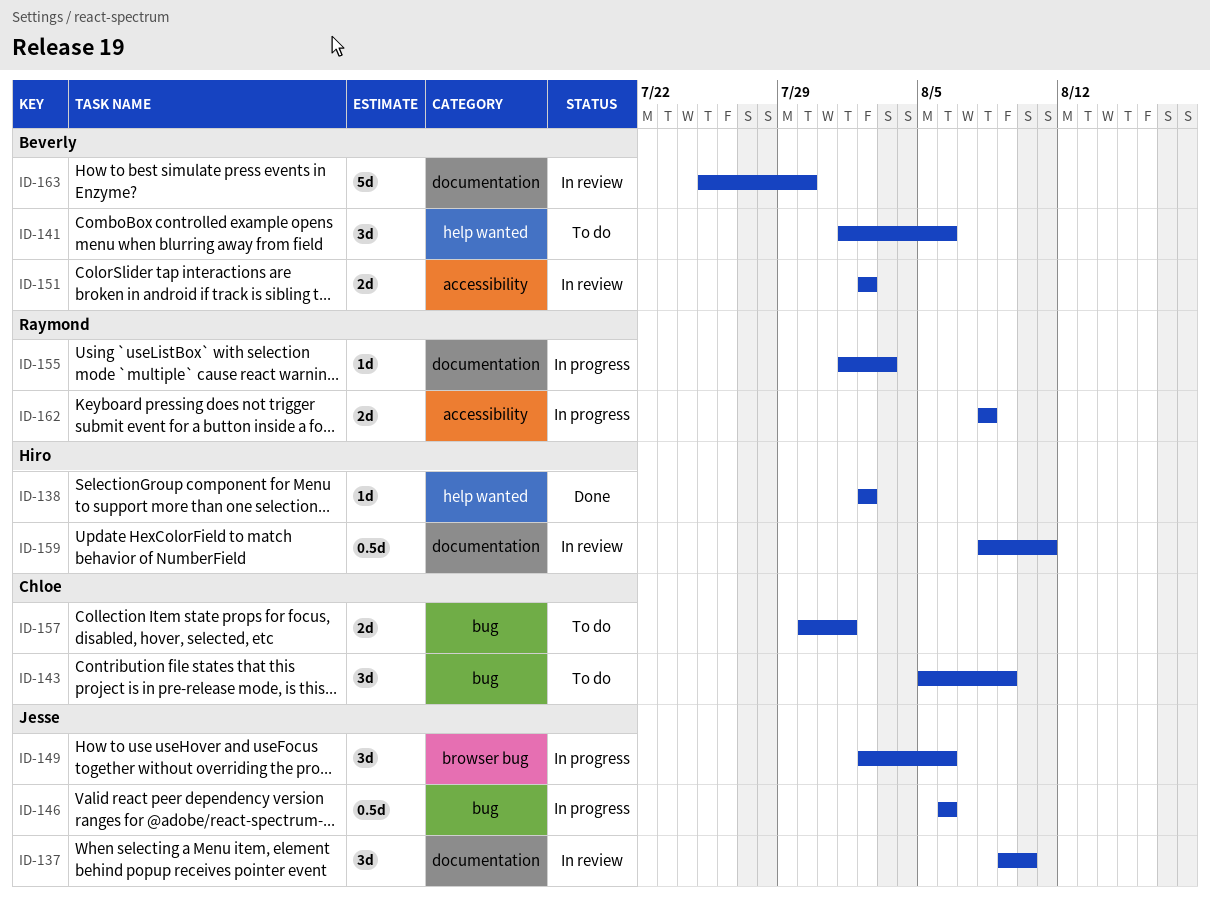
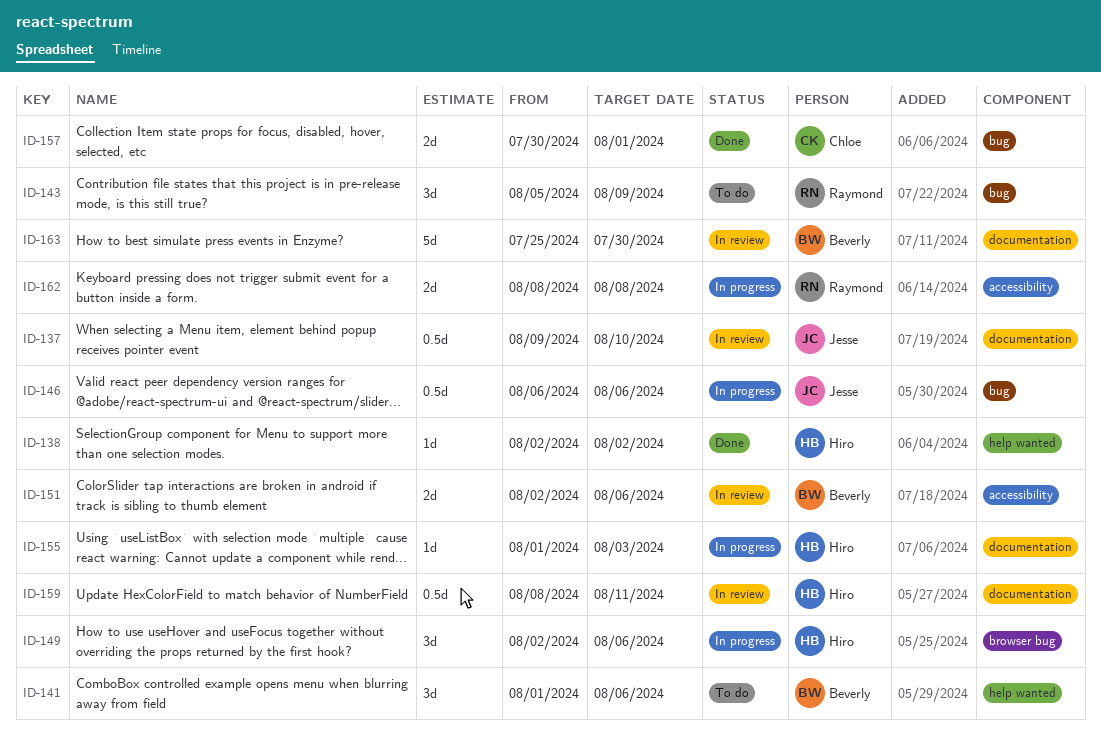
ID-137, estimate: 3d -> 0.5d
ID-143, owner: Chloe -> Raymond
ID-149, owner: Jesse -> Hiro
ID-151, due: Aug 2 -> Aug 6
ID-155, owner: Raymond -> Hiro
ID-157, status: To do -> Done

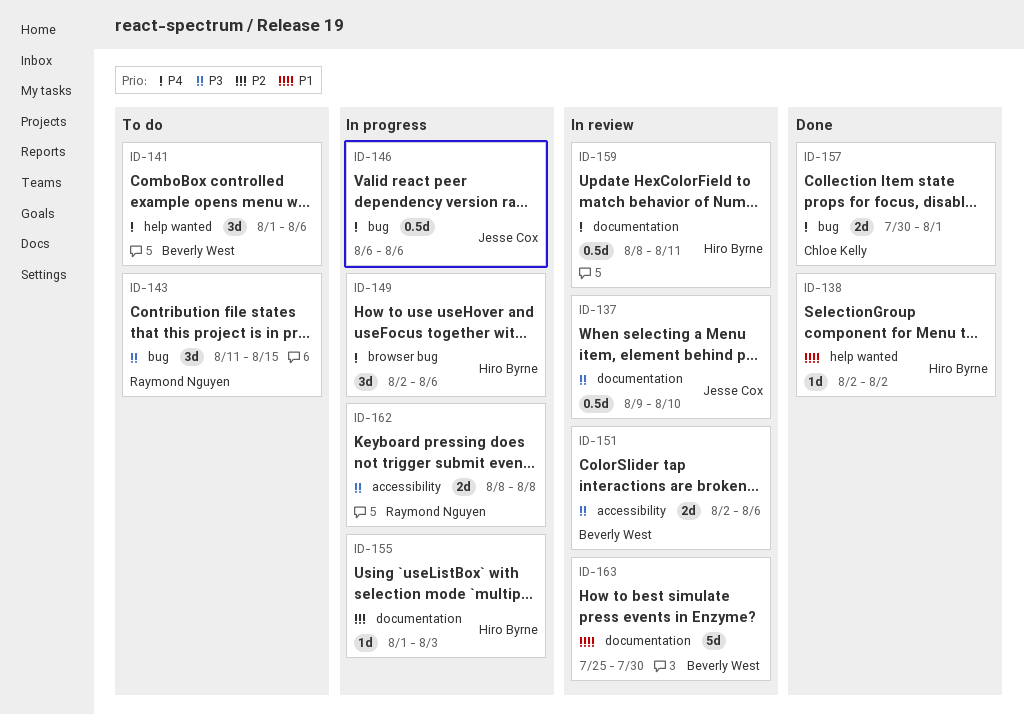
ID-143, start: Aug 5 -> Aug 11
ID-143, due: Aug 9 -> Aug 15

